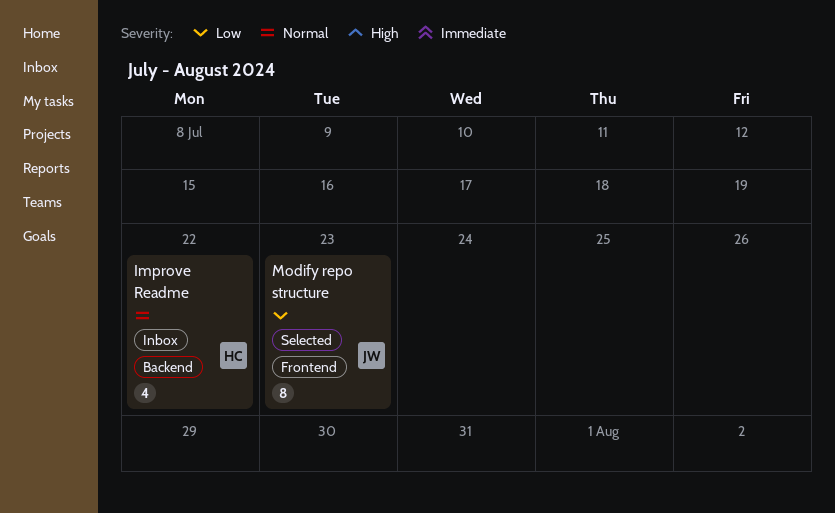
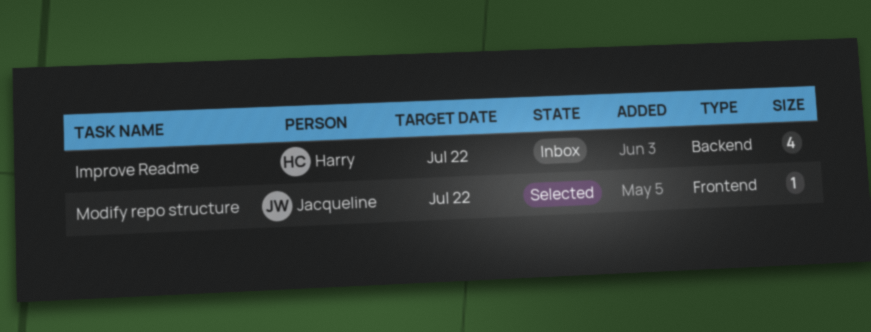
Modify repo structure, estimate: 8 -> 1
Modify repo structure, due: Jul 23 -> Jul 22

